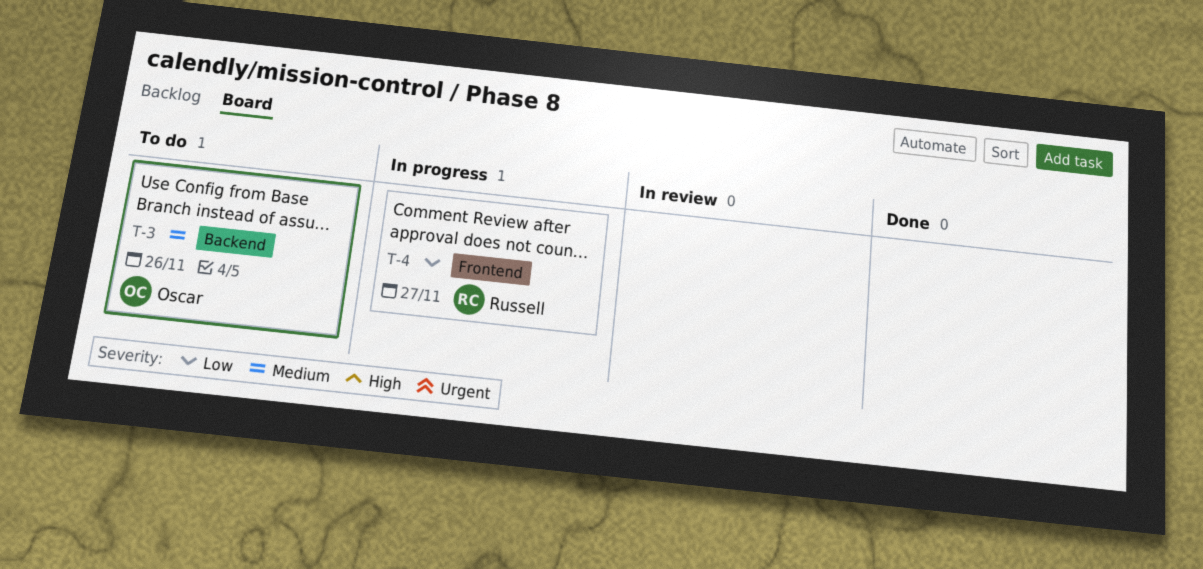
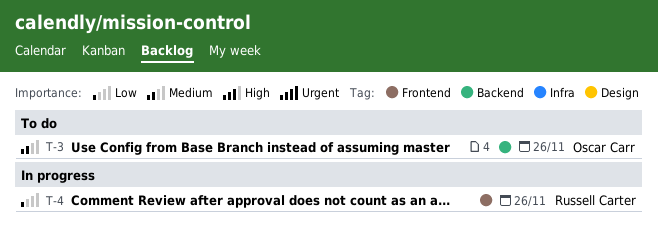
T-4, due: Nov 27 -> Nov 26

